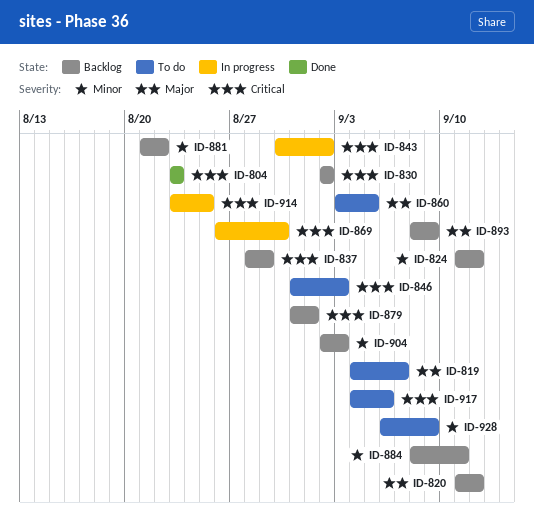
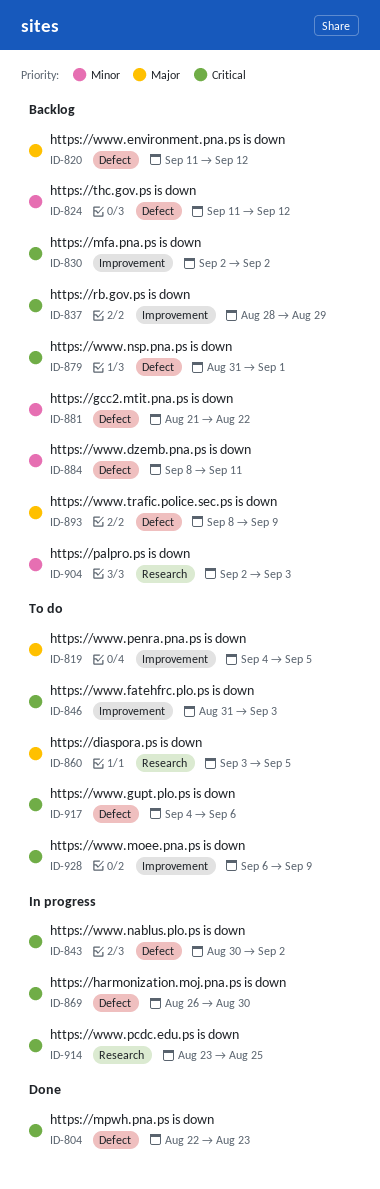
ID-804, start: Aug 23 -> Aug 22
ID-819, due: Sep 7 -> Sep 5
ID-928, priority: Minor -> Critical

